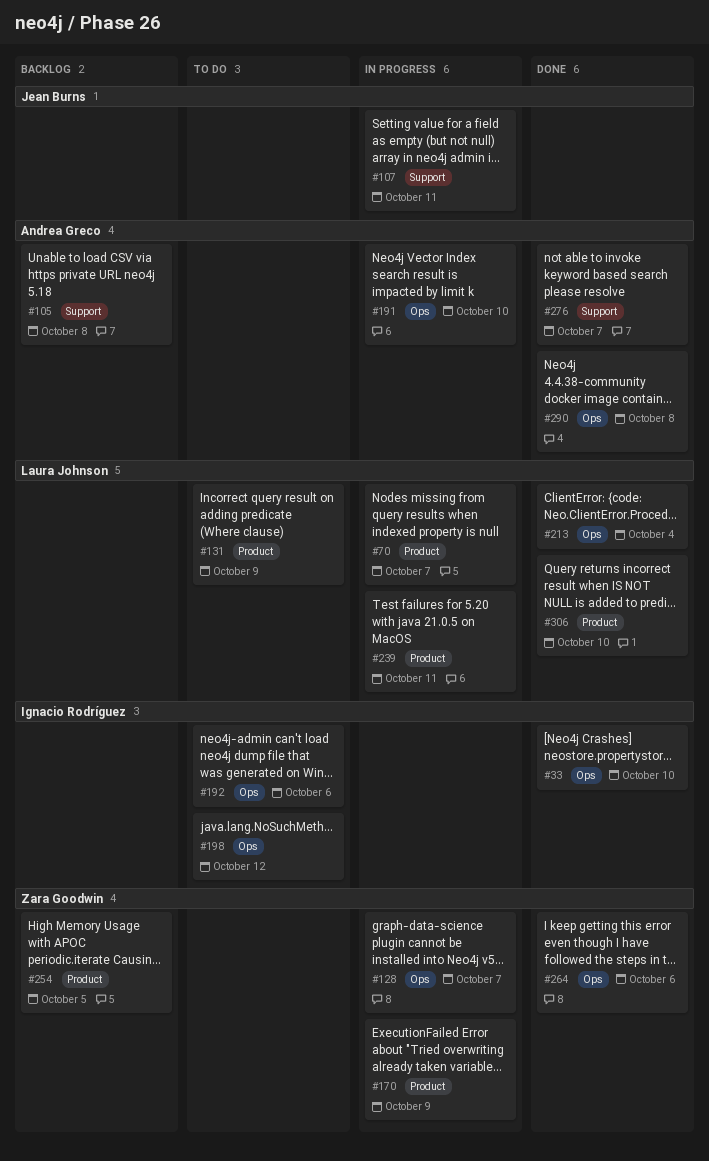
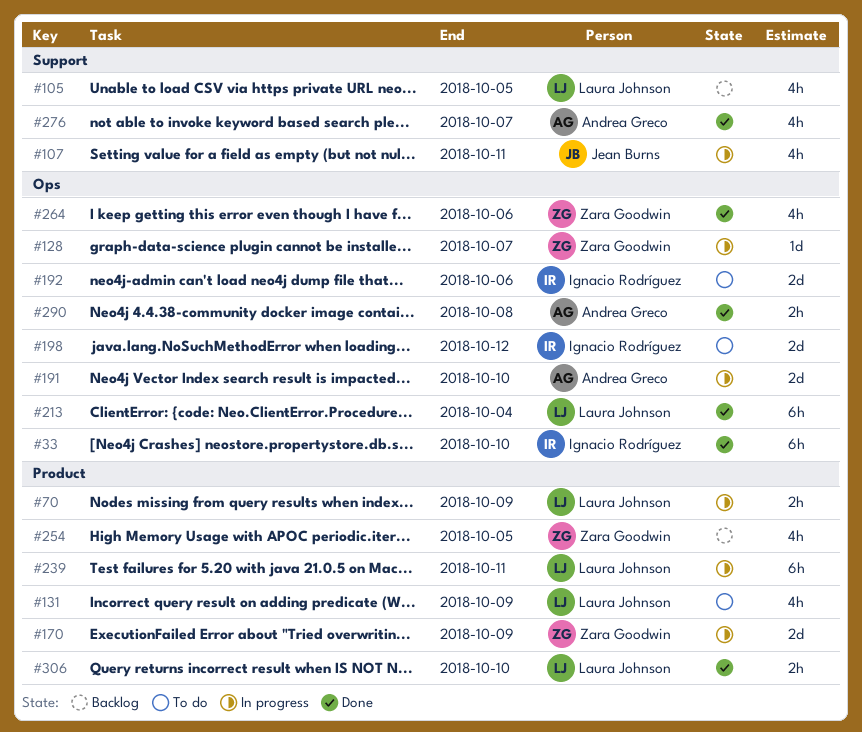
#70, due: Oct 7 -> Oct 9
#105, owner: Andrea Greco -> Laura Johnson
#105, due: Oct 8 -> Oct 5

